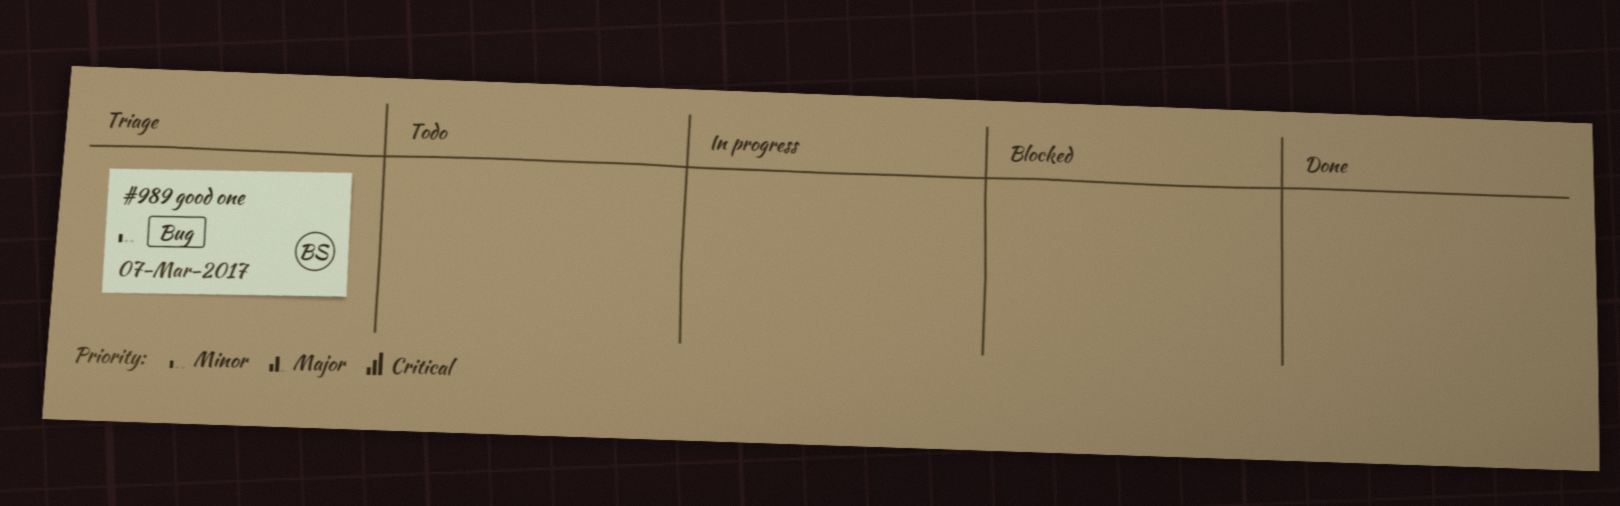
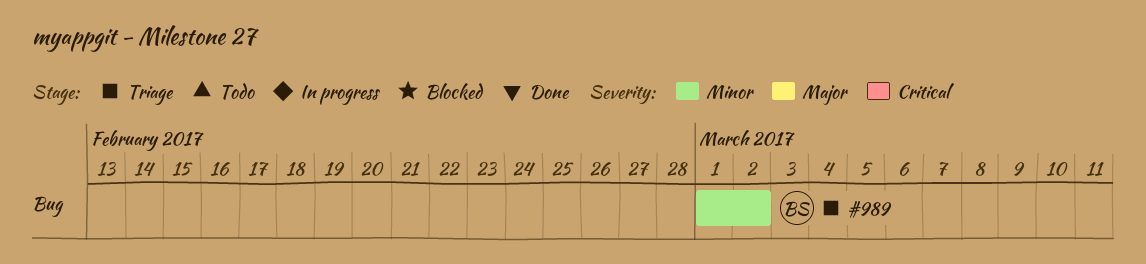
#989, due: Mar 7 -> Mar 2

